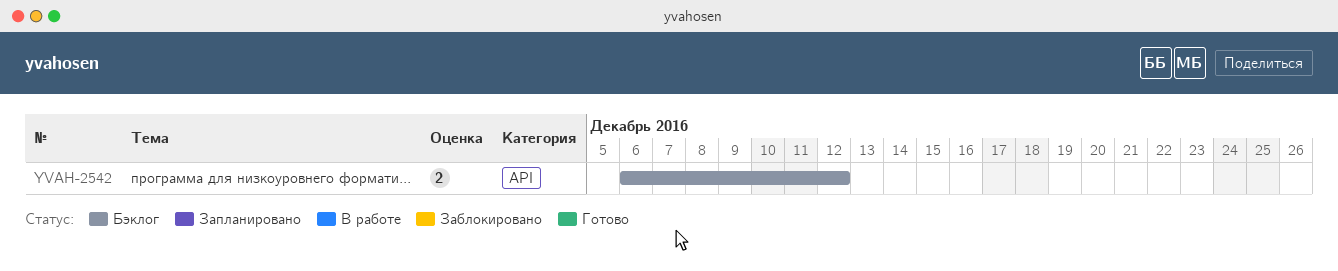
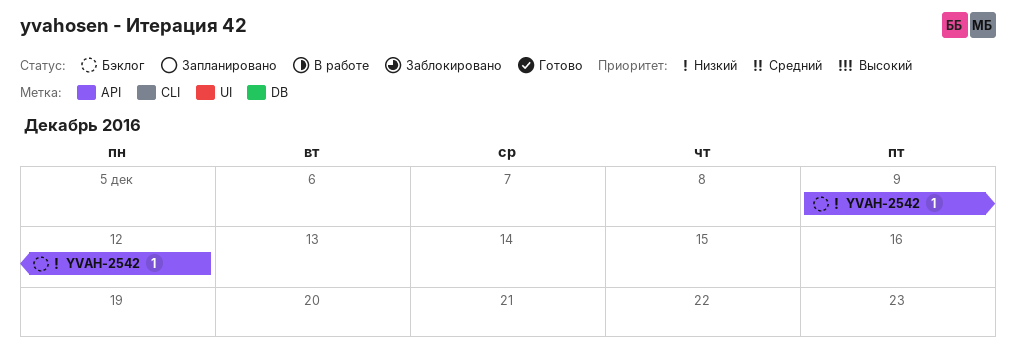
YVAH-2542, estimate: 2 -> 1
YVAH-2542, start: Dec 6 -> Dec 9

